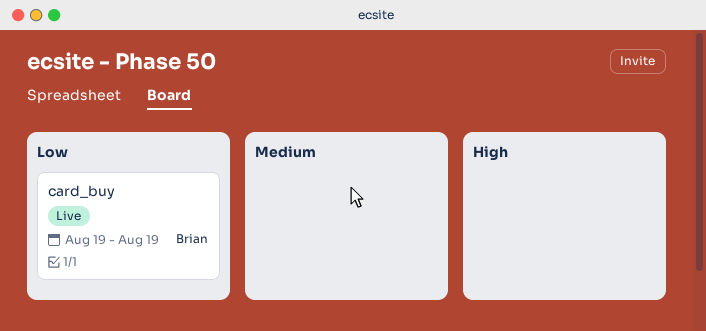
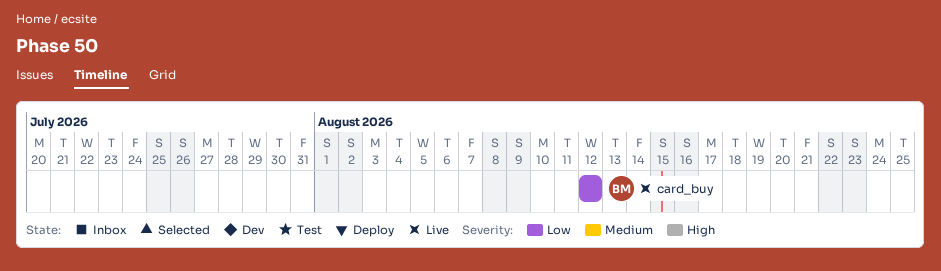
card_buy, start: Aug 19 -> Aug 12
card_buy, due: Aug 19 -> Aug 12

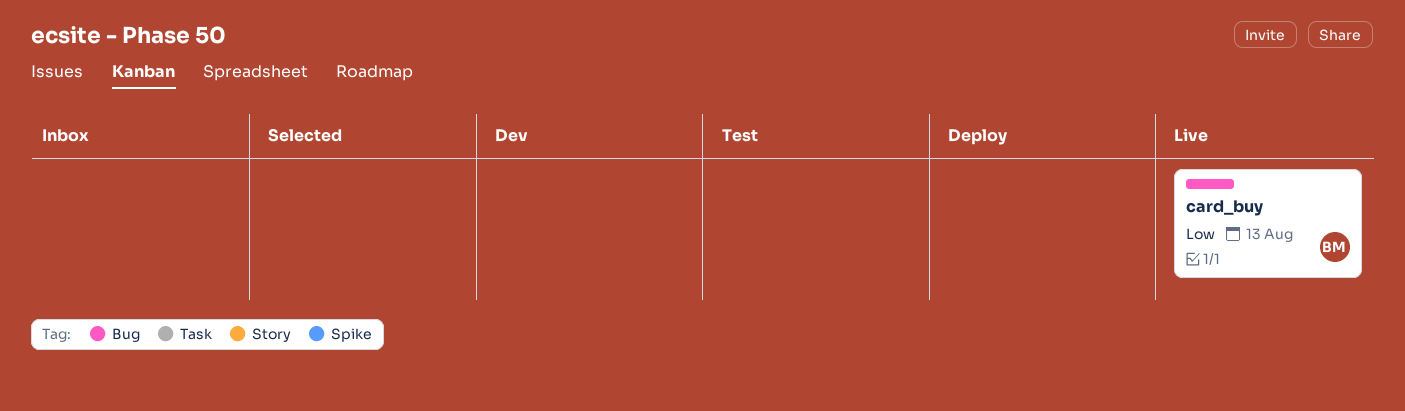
card_buy, due: Aug 12 -> Aug 13

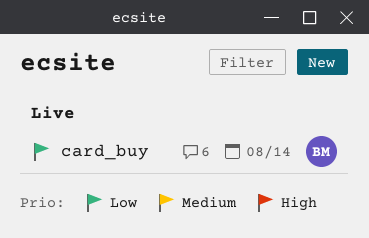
card_buy, due: Aug 13 -> Aug 14

